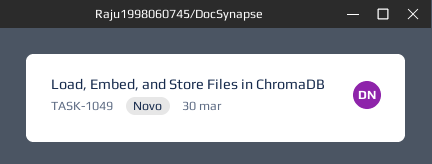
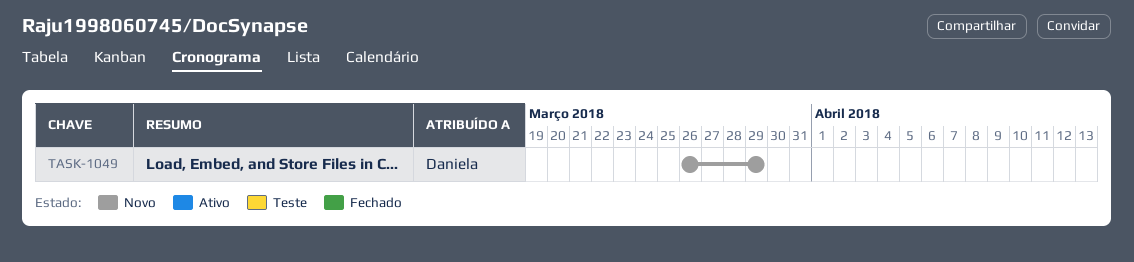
TASK-1049, due: Mar 30 -> Mar 29

